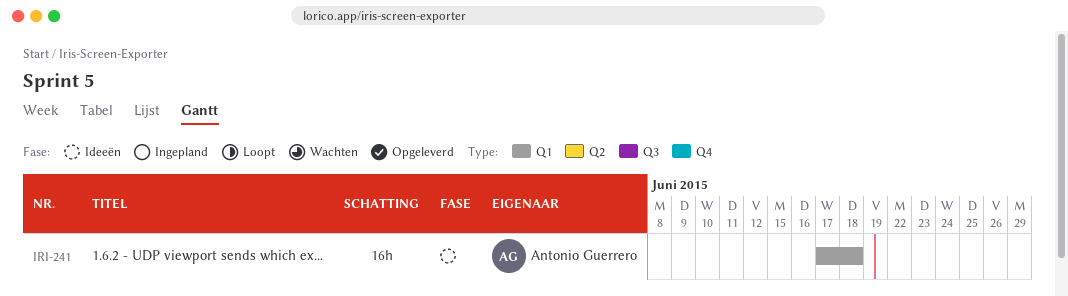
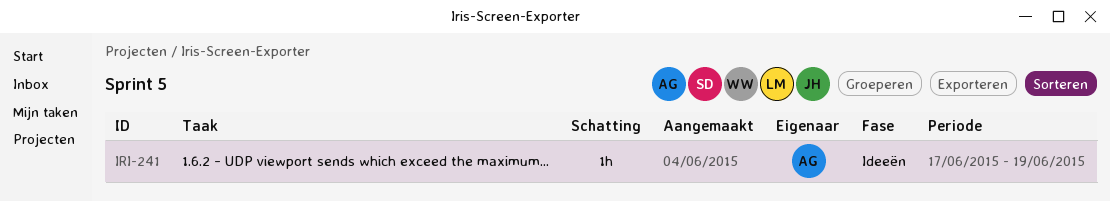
IRI-241, estimate: 16h -> 1h
IRI-241, due: Jun 18 -> Jun 19

